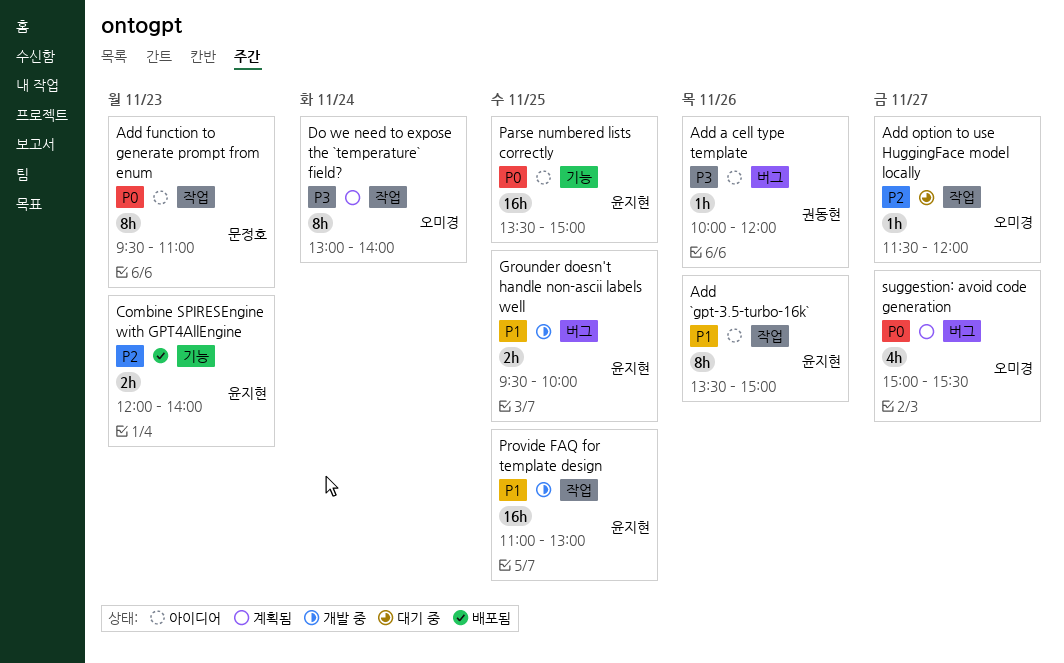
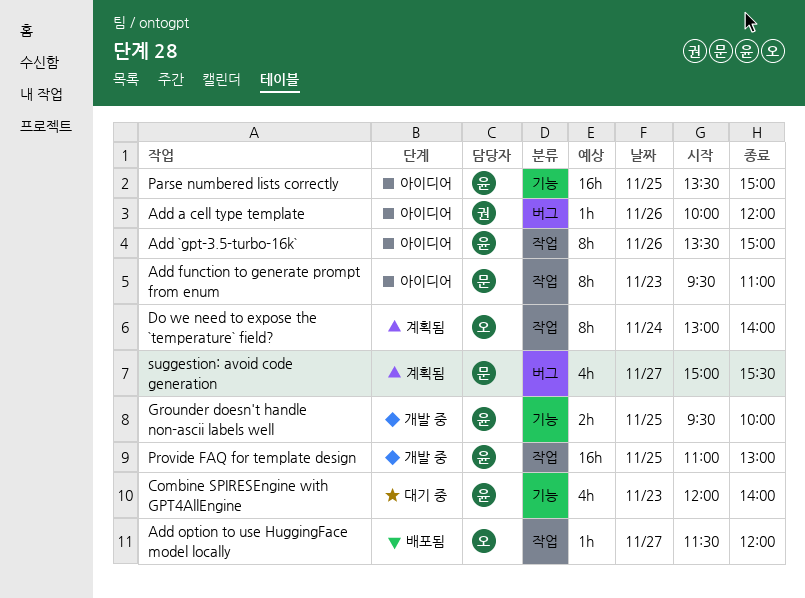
Add option to use HuggingFace model locally, status: 대기 중 -> 배포됨
Combine SPIRESEngine with GPT4AllEngine, status: 배포됨 -> 대기 중
Combine SPIRESEngine with GPT4AllEngine, estimate: 2h -> 4h
Grounder doesn't handle non-ascii labels well, label: 버그 -> 기능
suggestion: avoid code generation, owner: 오미경 -> 문정호

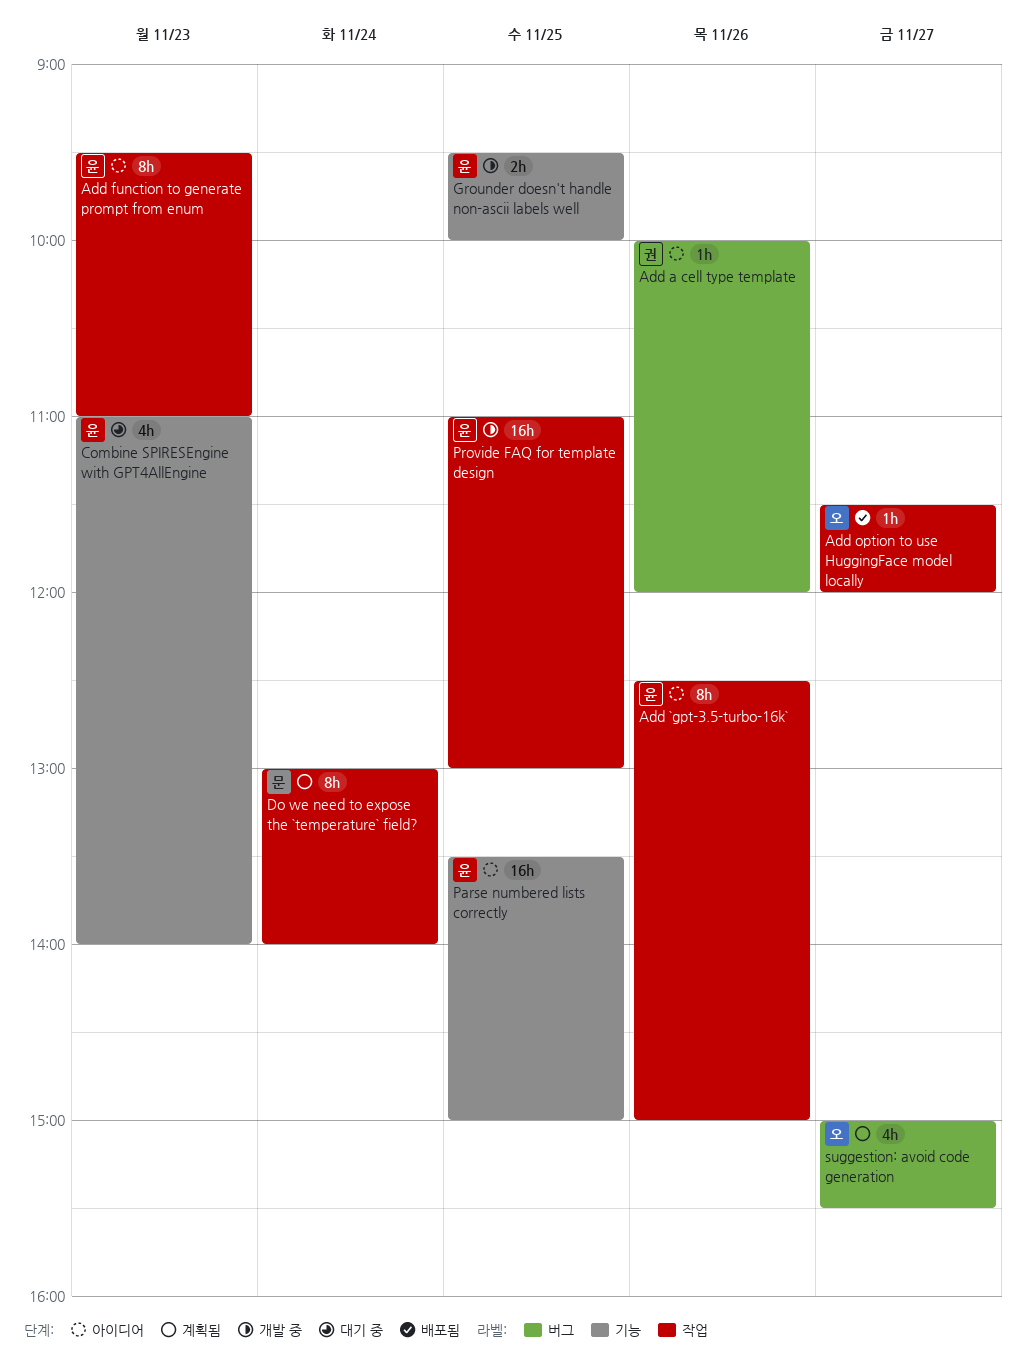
Add `gpt-3.5-turbo-16k`, begins: 13:30 -> 12:30
Add function to generate prompt from enum, owner: 문 -> 윤
Combine SPIRESEngine with GPT4AllEngine, begins: 12:00 -> 11:00
Do we need to expose the `temperature` field?, owner: 오 -> 문
suggestion: avoid code generation, owner: 문 -> 오

